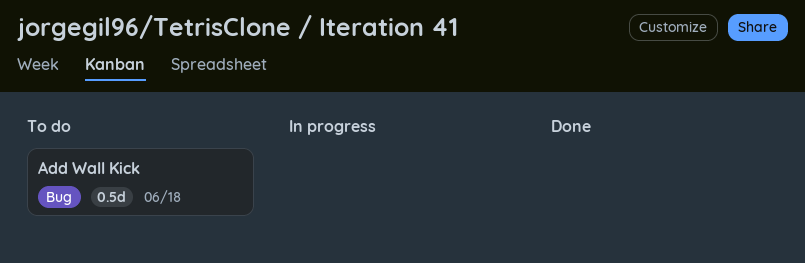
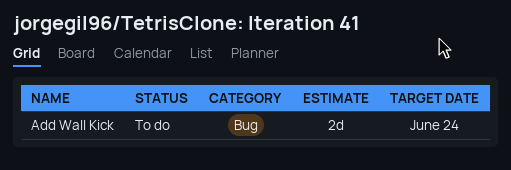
Add Wall Kick, estimate: 0.5d -> 2d
Add Wall Kick, due: Jun 18 -> Jun 24

